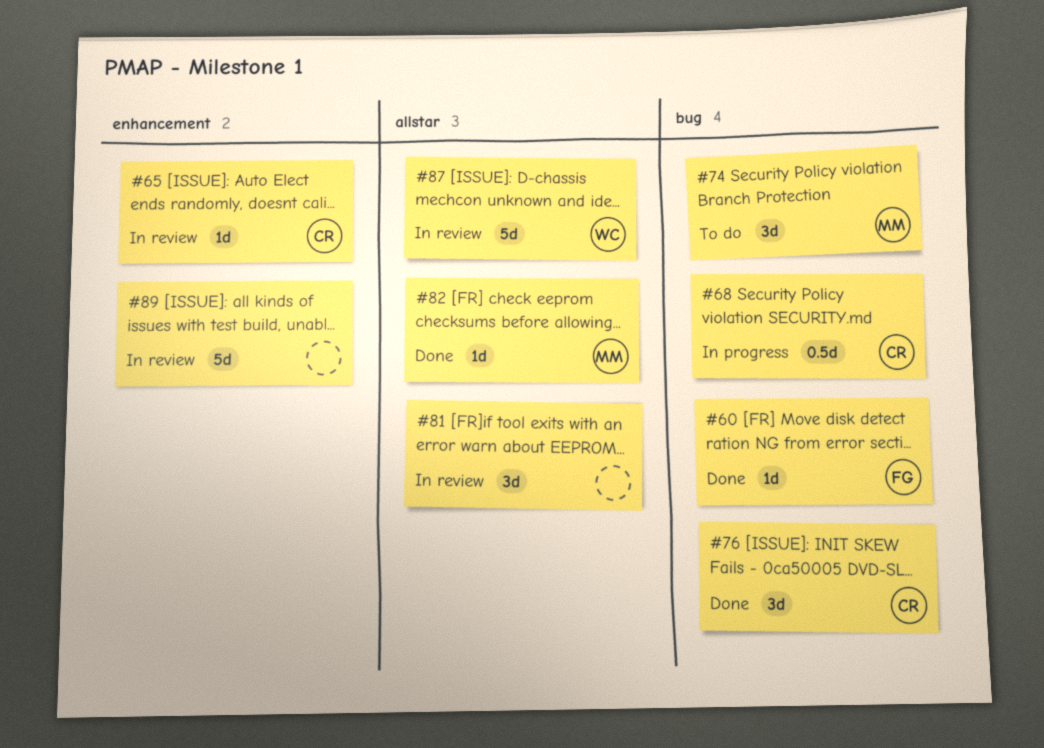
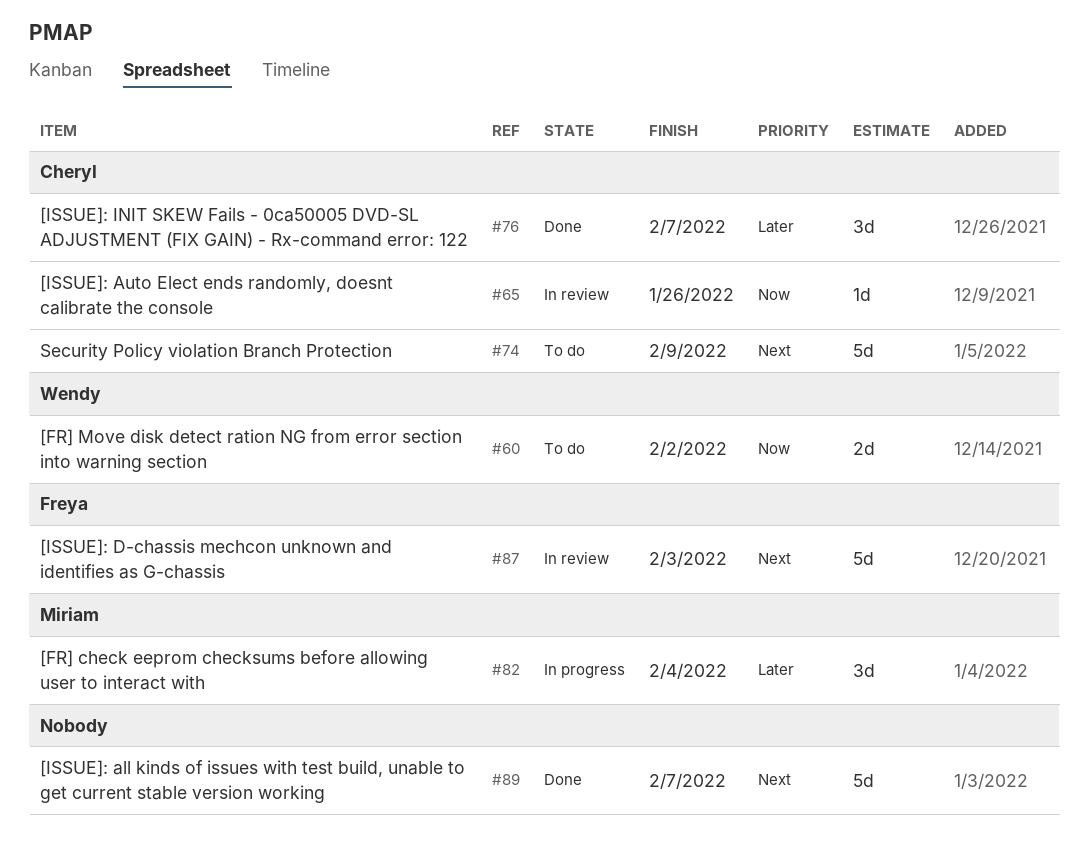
#60, status: Done -> To do
#60, owner: Freya -> Wendy
#60, estimate: 1d -> 2d
#68: present -> none
#74, owner: Miriam -> Cheryl
#74, estimate: 3d -> 5d
#81: present -> none
#82, status: Done -> In progress
#82, estimate: 1d -> 3d
#87, owner: Wendy -> Freya
#89, status: In review -> Done

